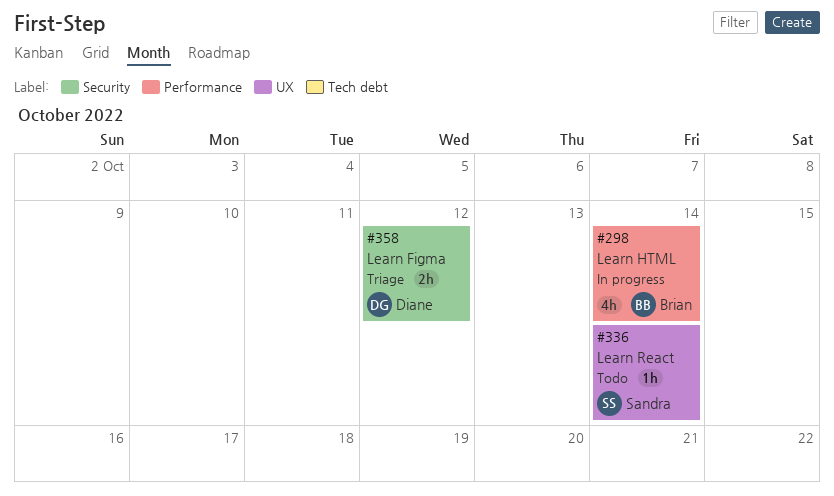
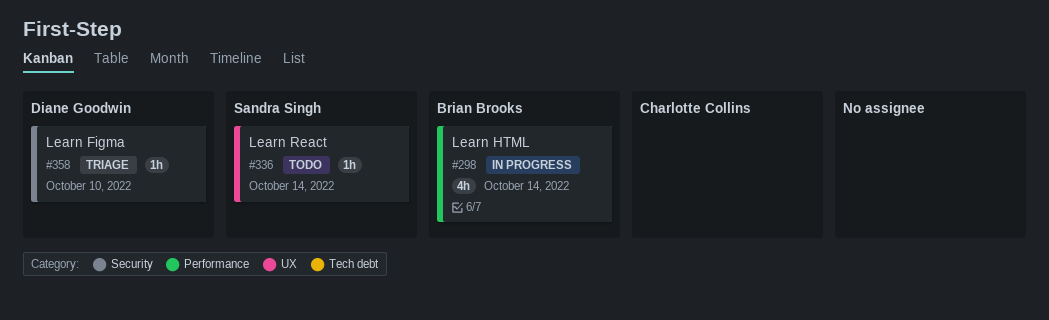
#358, estimate: 2h -> 1h
#358, due: Oct 12 -> Oct 10

